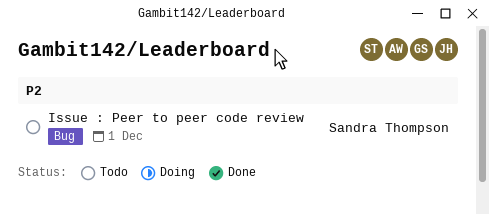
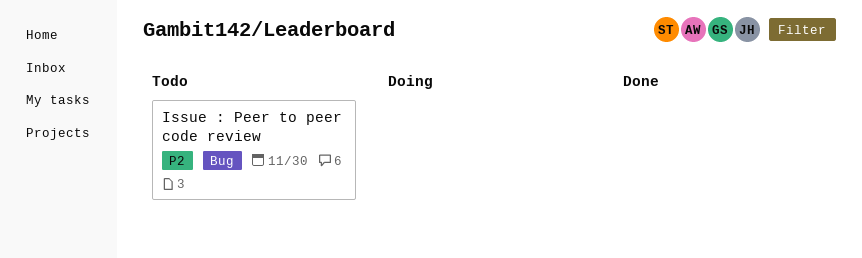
Issue : Peer to peer code review, due: Dec 1 -> Nov 30

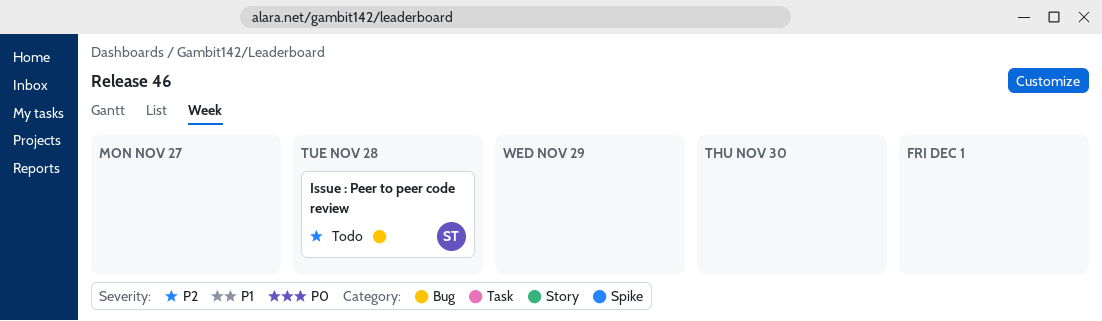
Issue : Peer to peer code review, due: Nov 30 -> Nov 28

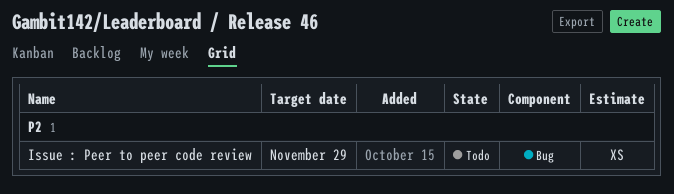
Issue : Peer to peer code review, due: Nov 28 -> Nov 29

